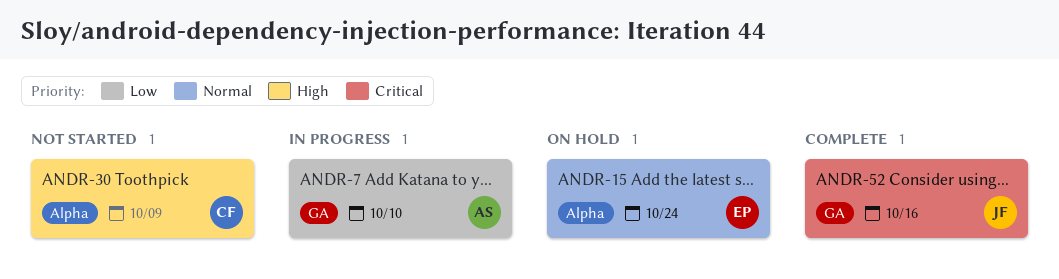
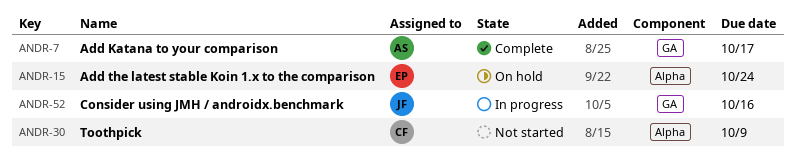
ANDR-7, status: In progress -> Complete
ANDR-7, due: Oct 10 -> Oct 17
ANDR-52, status: Complete -> In progress

